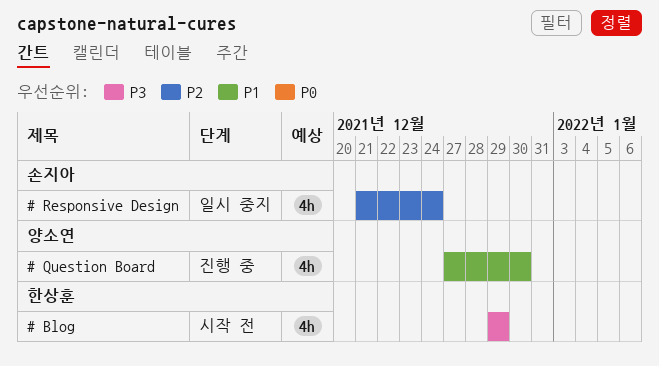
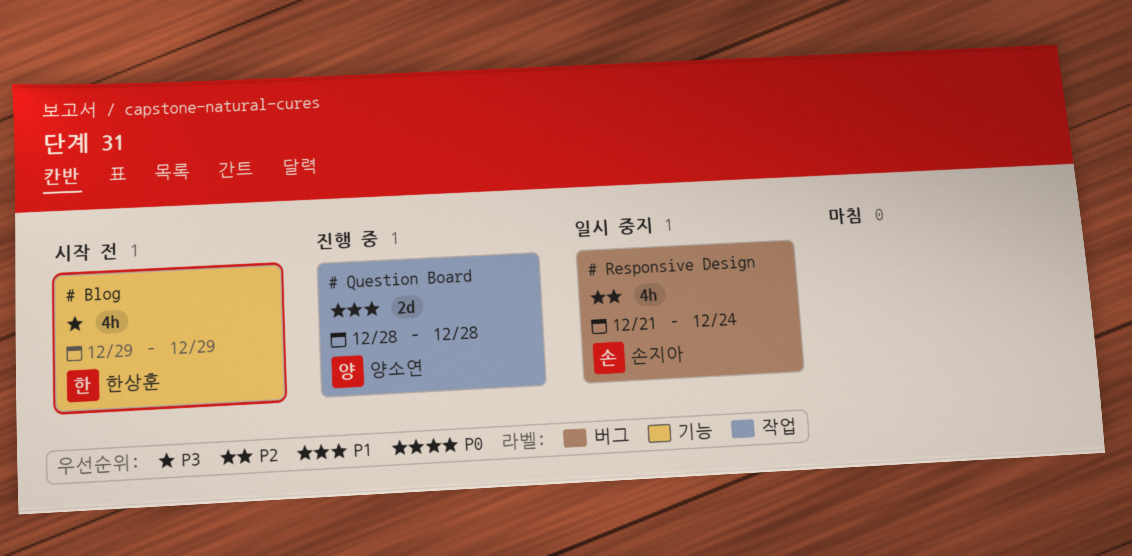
# Question Board, estimate: 4h -> 2d
# Question Board, start: Dec 27 -> Dec 28
# Question Board, due: Dec 30 -> Dec 28

